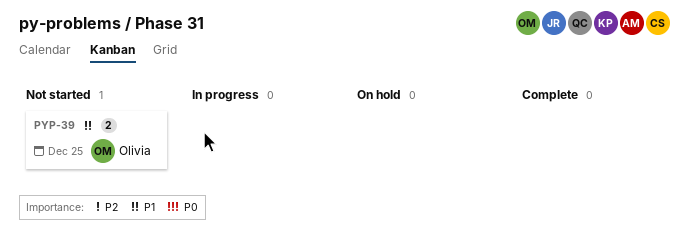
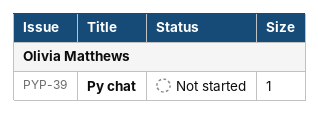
PYP-39, estimate: 2 -> 1

